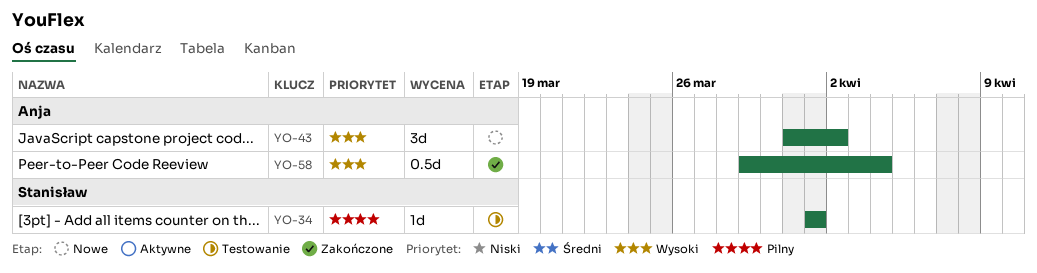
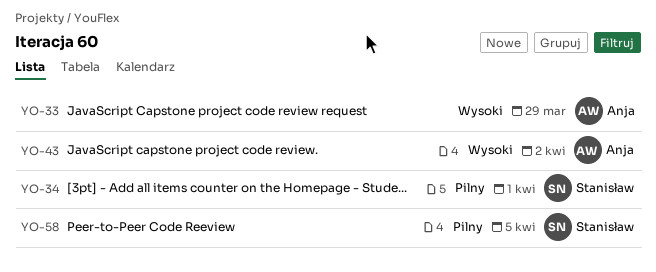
YO-33: none -> present
YO-58, owner: Anja -> Stanisław
YO-58, priority: Wysoki -> Pilny
YO-58, due: Apr 4 -> Apr 5

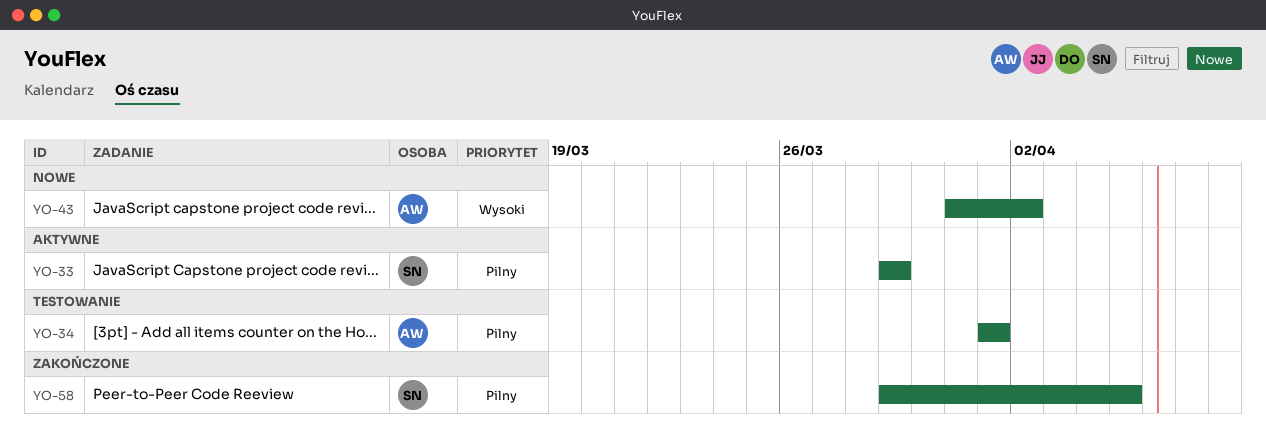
YO-33, owner: Anja -> Stanisław
YO-33, priority: Wysoki -> Pilny
YO-34, owner: Stanisław -> Anja

